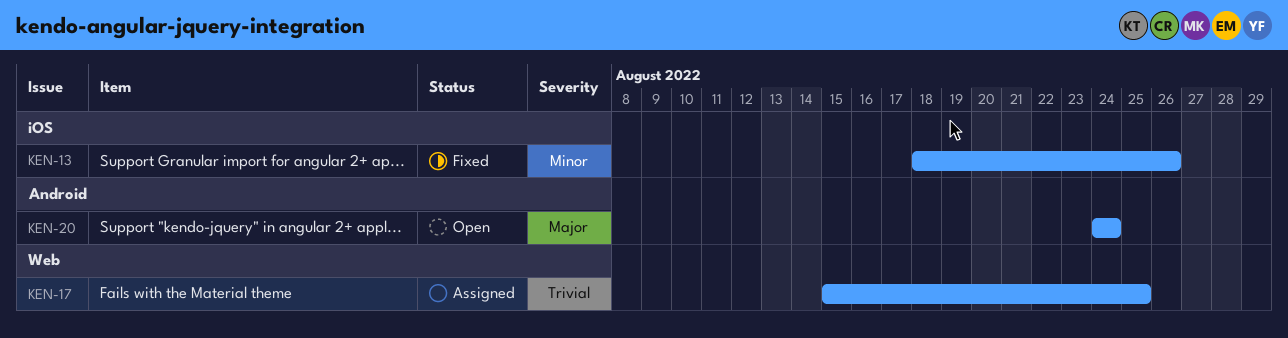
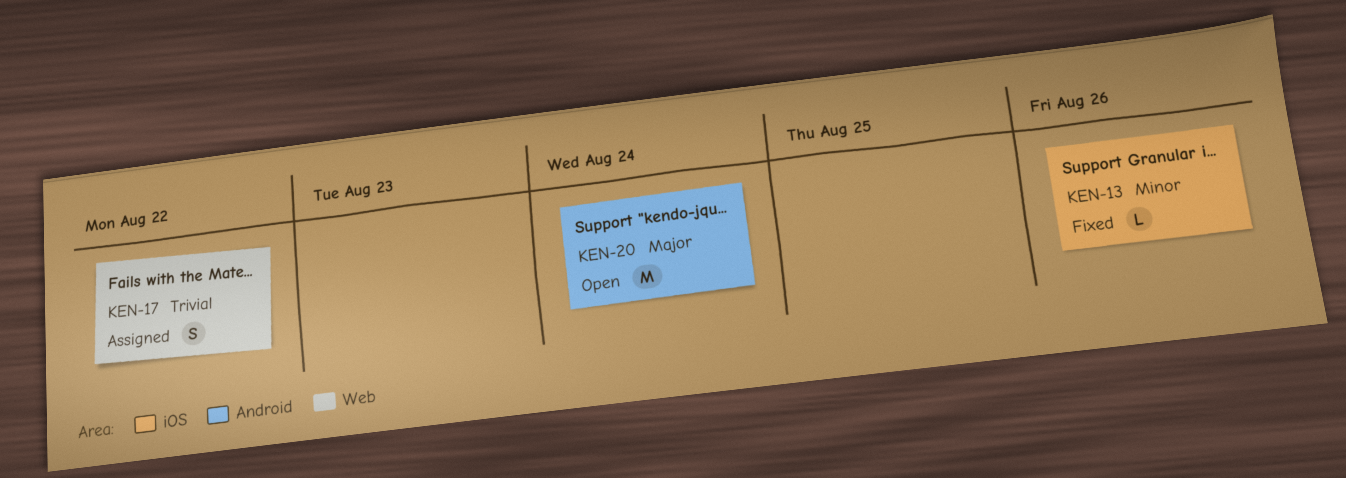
KEN-17, due: Aug 25 -> Aug 22

